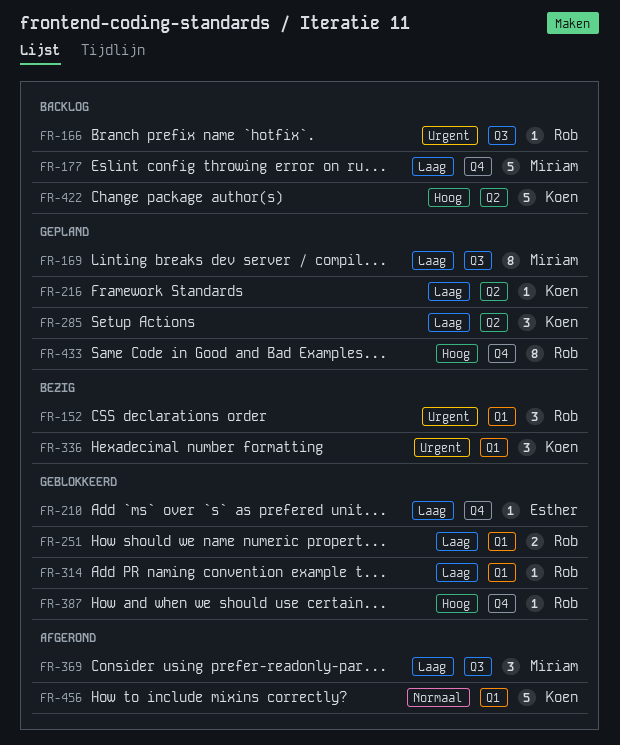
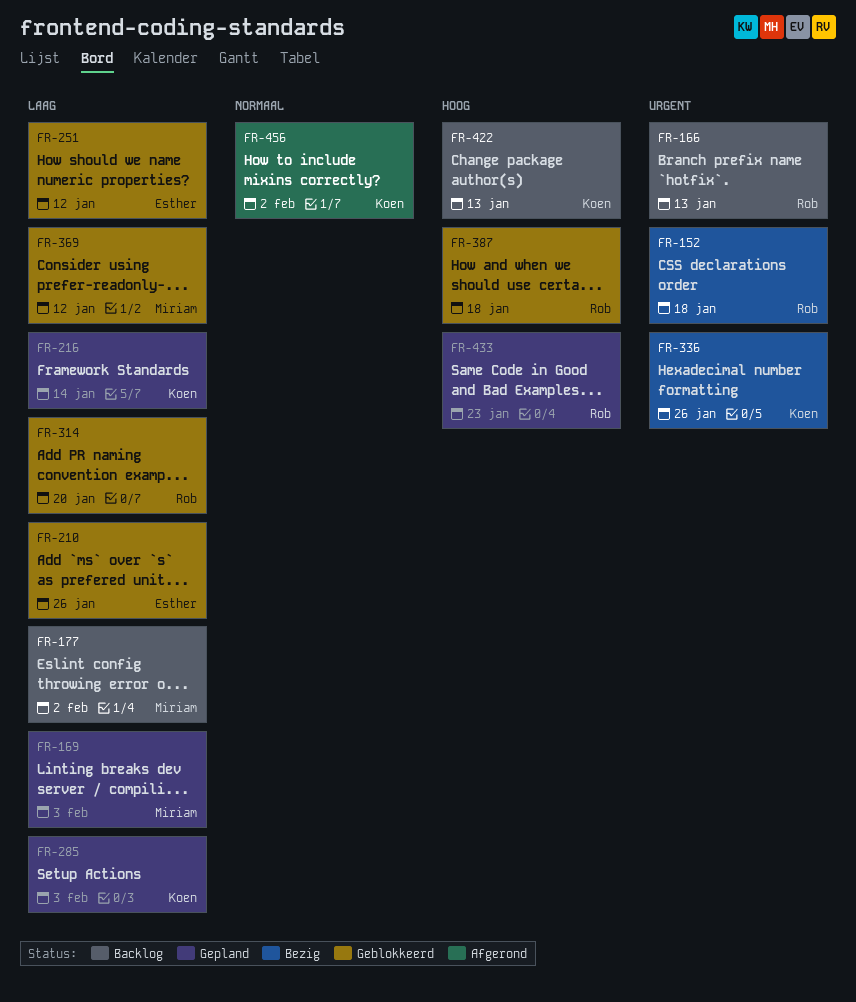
FR-251, owner: Rob -> Esther
FR-369, status: Afgerond -> Geblokkeerd

